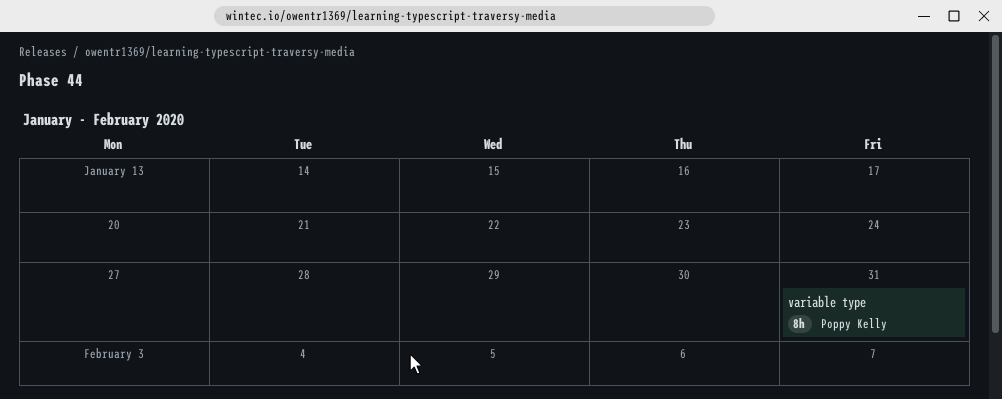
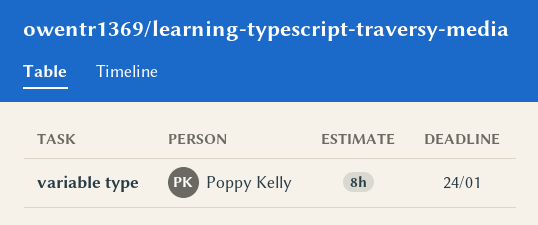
variable type, due: Jan 31 -> Jan 24

